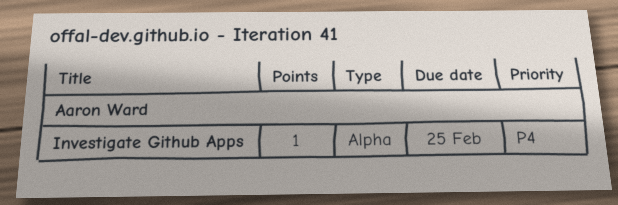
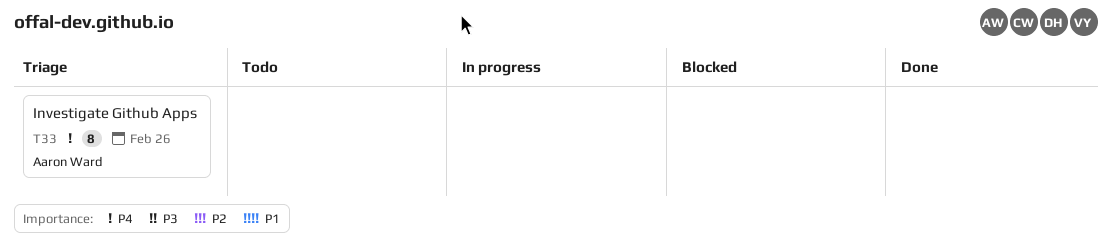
Investigate Github Apps, estimate: 1 -> 8
Investigate Github Apps, due: Feb 25 -> Feb 26

